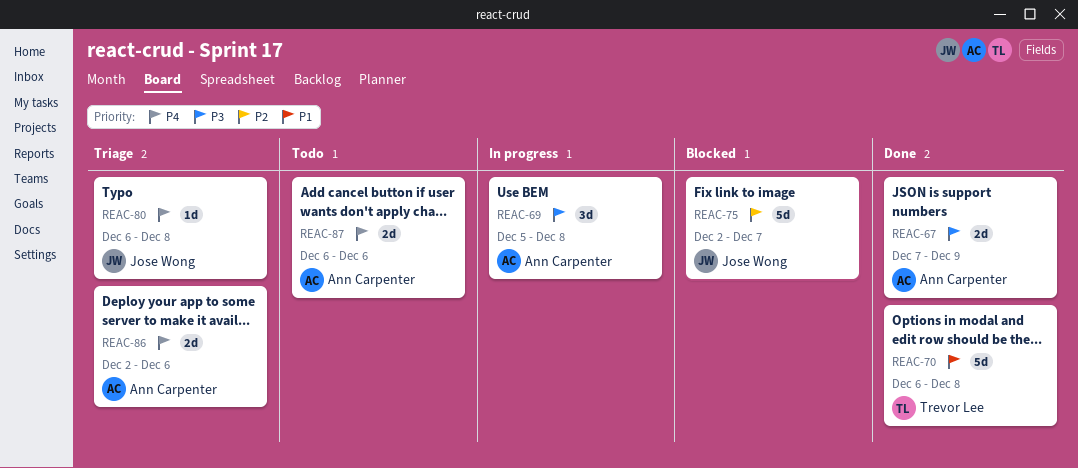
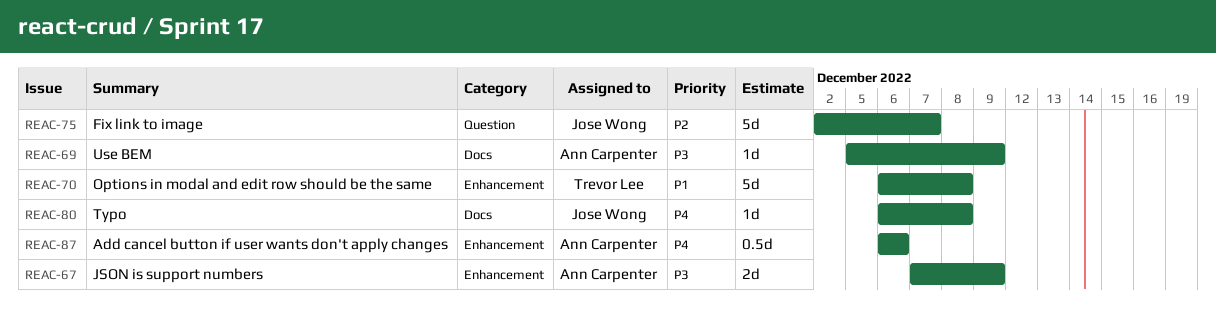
REAC-69, estimate: 3d -> 1d
REAC-69, due: Dec 8 -> Dec 9
REAC-86: present -> none
REAC-87, estimate: 2d -> 0.5d

